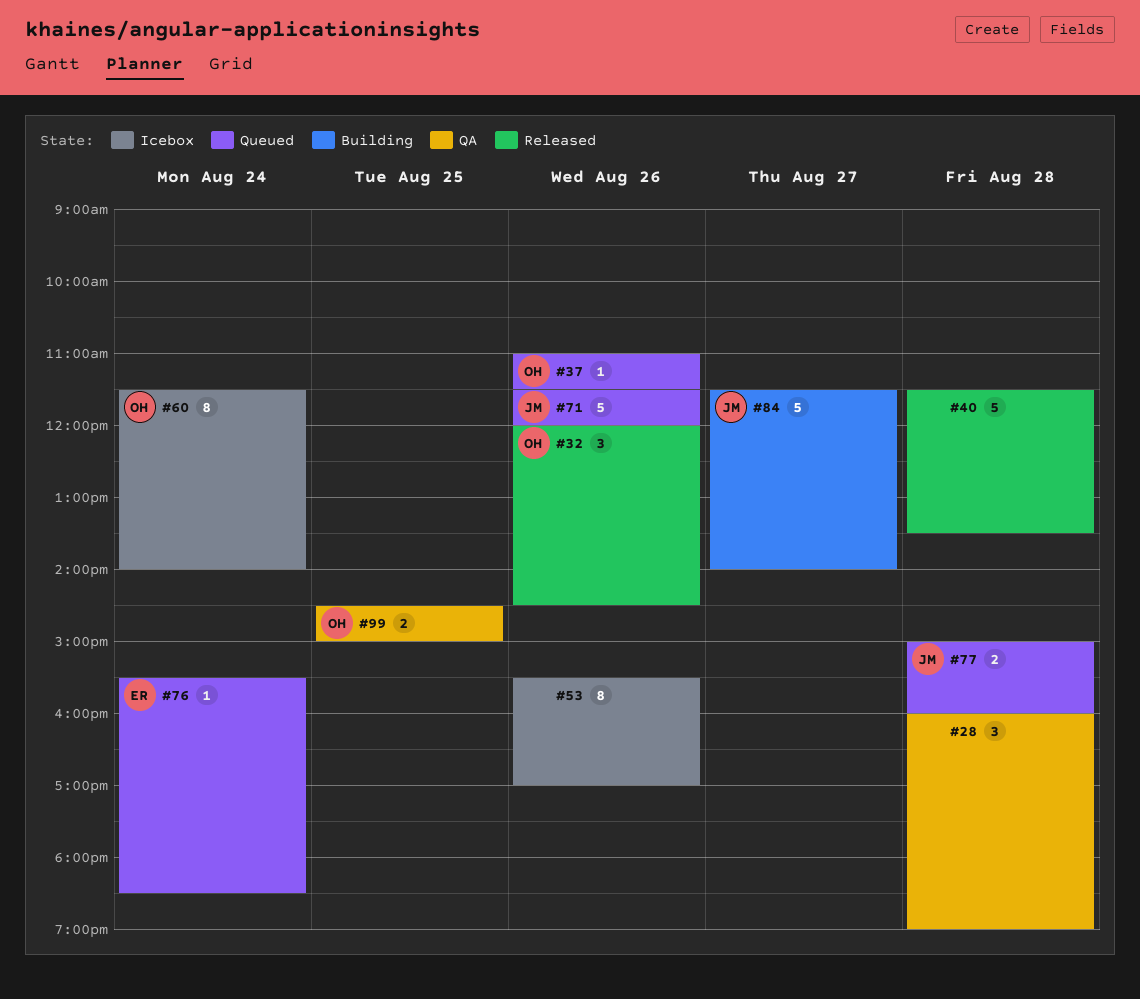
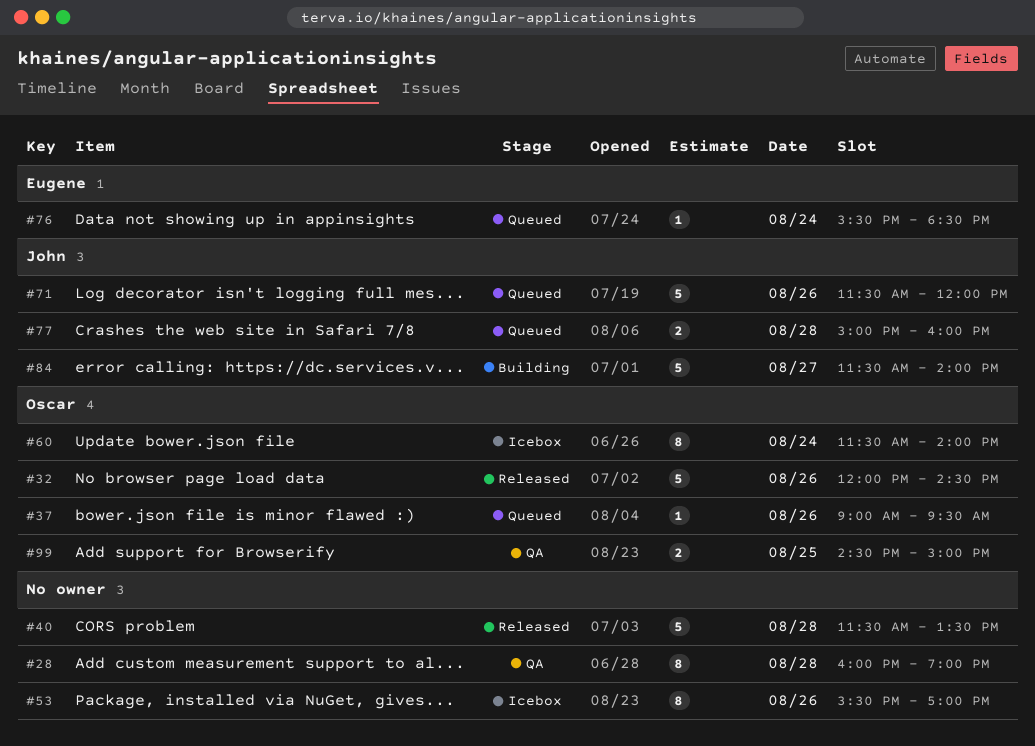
#28, estimate: 3 -> 8
#32, estimate: 3 -> 5
#37, begins: 11:00 -> 09:00
#37, ends: 11:30 -> 09:30

